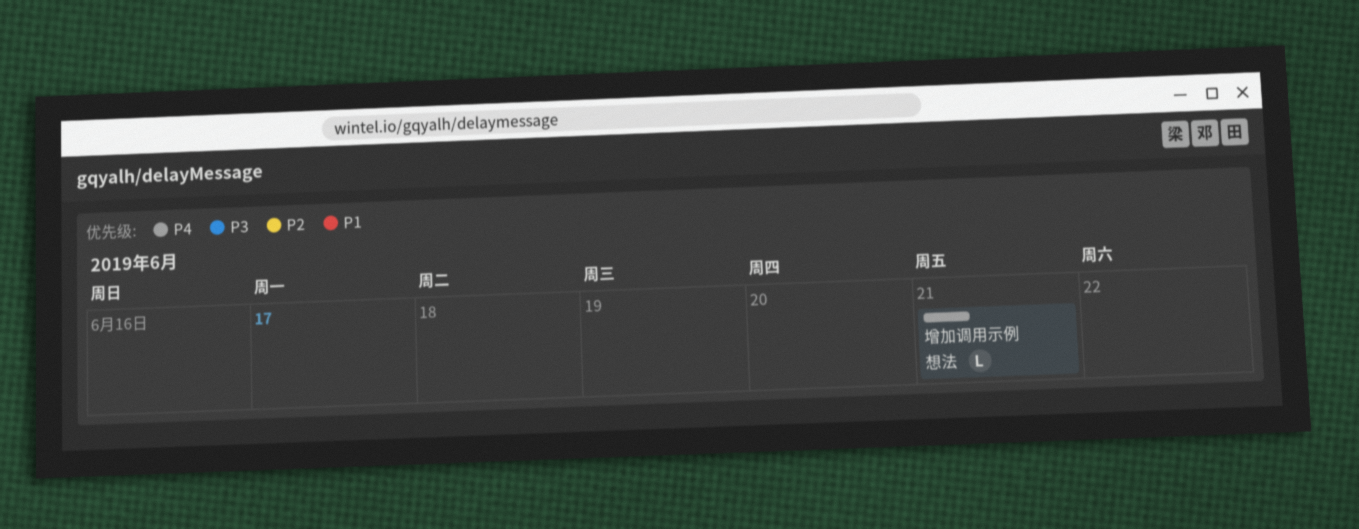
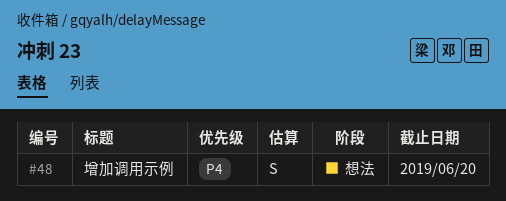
增加调用示例, estimate: L -> S
增加调用示例, due: Jun 21 -> Jun 20

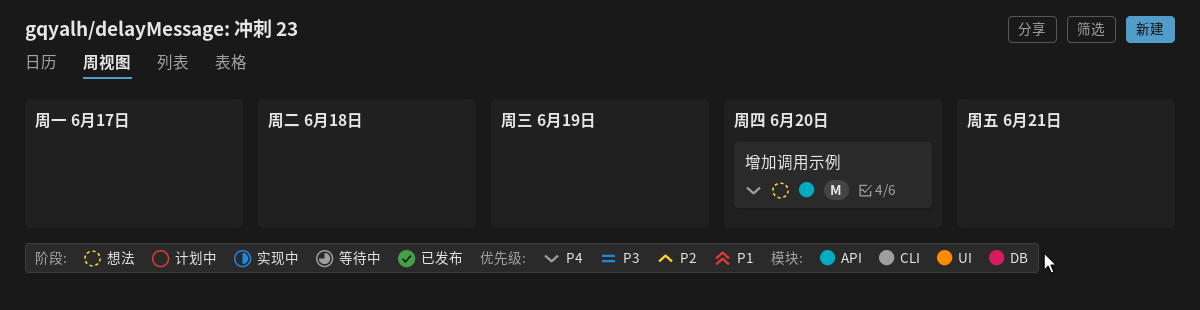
增加调用示例, estimate: S -> M

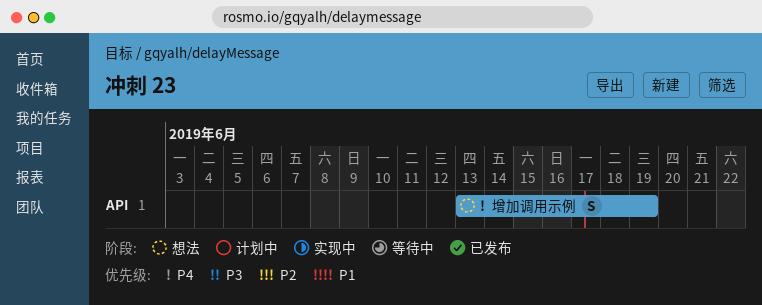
增加调用示例, estimate: M -> S
增加调用示例, due: Jun 20 -> Jun 19

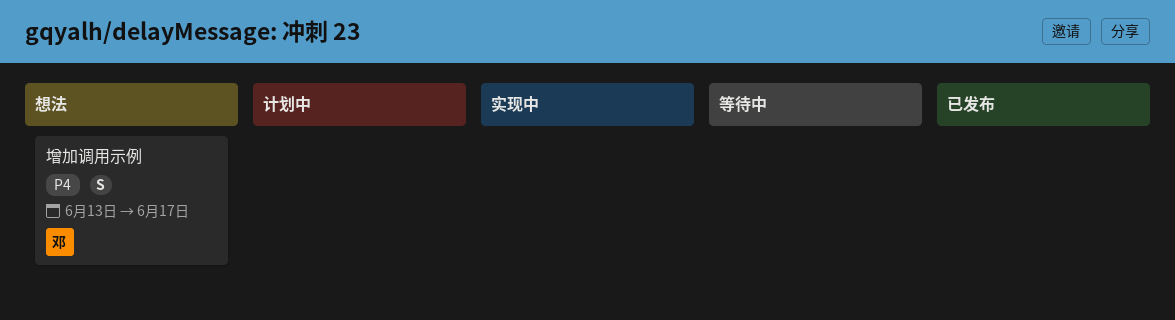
增加调用示例, due: Jun 19 -> Jun 17

